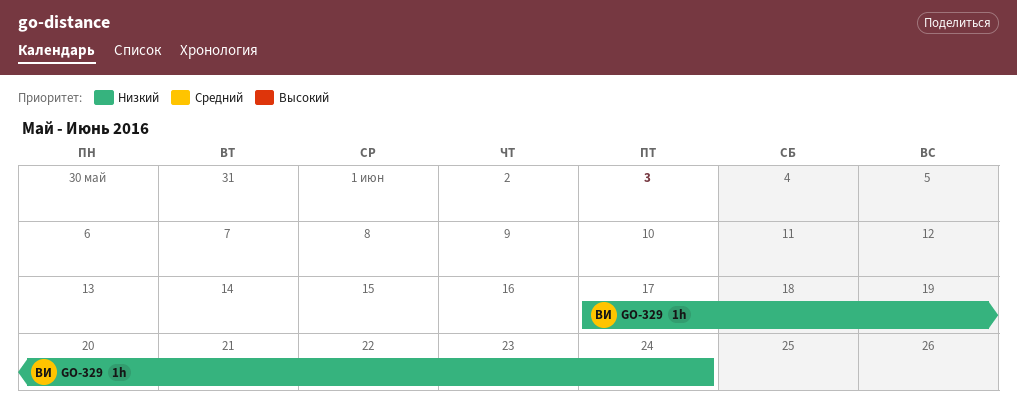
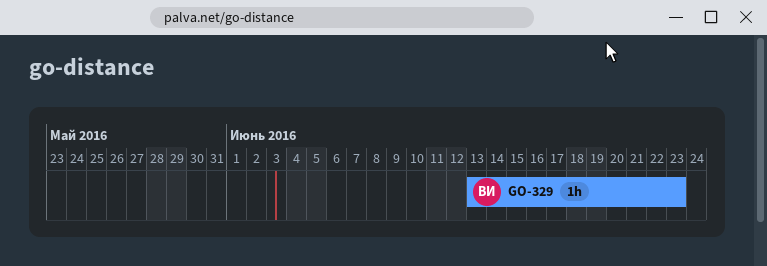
GO-329, start: Jun 17 -> Jun 13
GO-329, due: Jun 24 -> Jun 23

